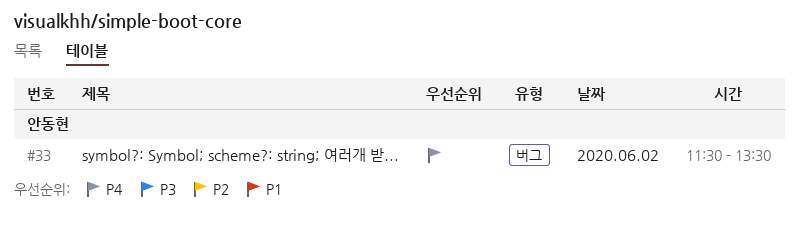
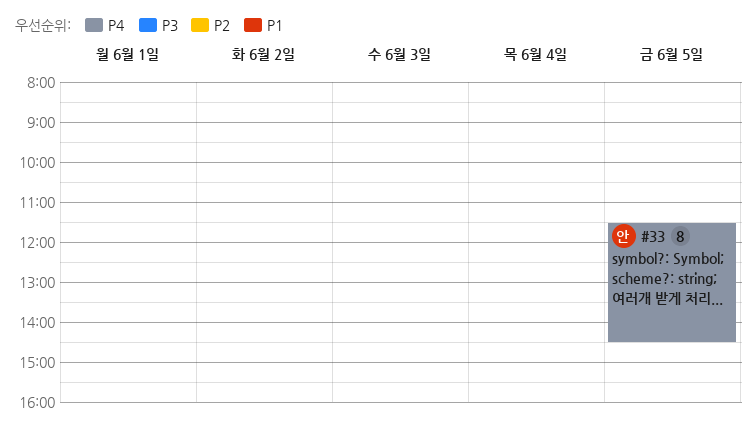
#33, day: Jun 2 -> Jun 5
#33, ends: 13:30 -> 14:30

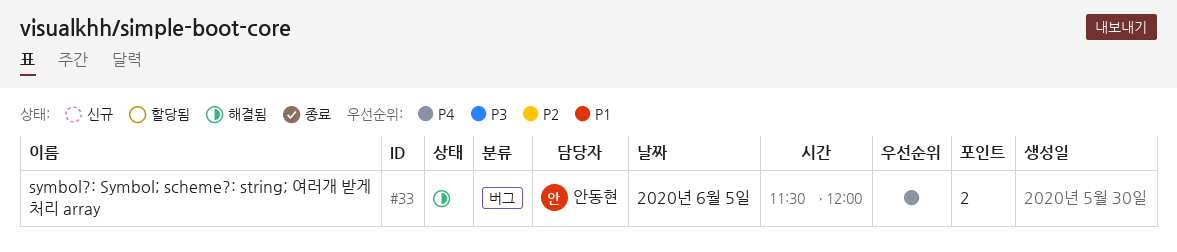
#33, estimate: 8 -> 2
#33, ends: 14:30 -> 12:00

